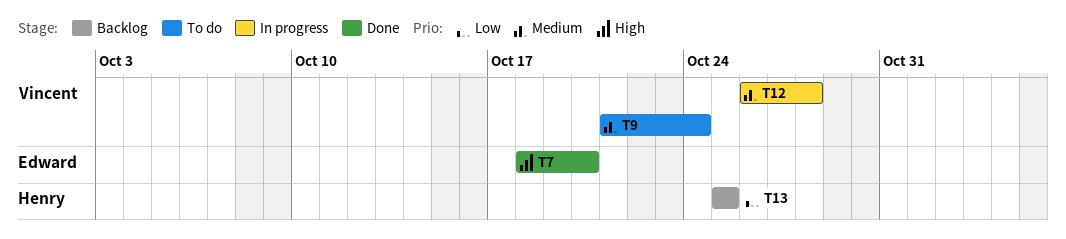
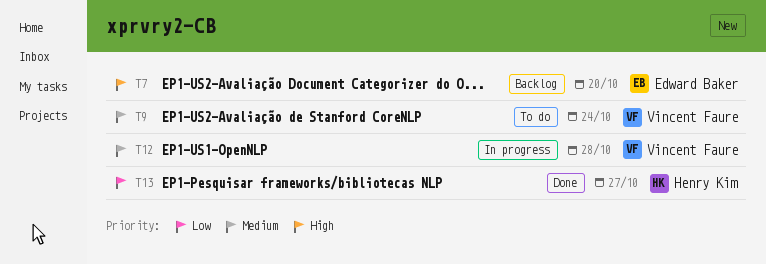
T7, status: Done -> Backlog
T13, status: Backlog -> Done
T13, due: Oct 25 -> Oct 27

